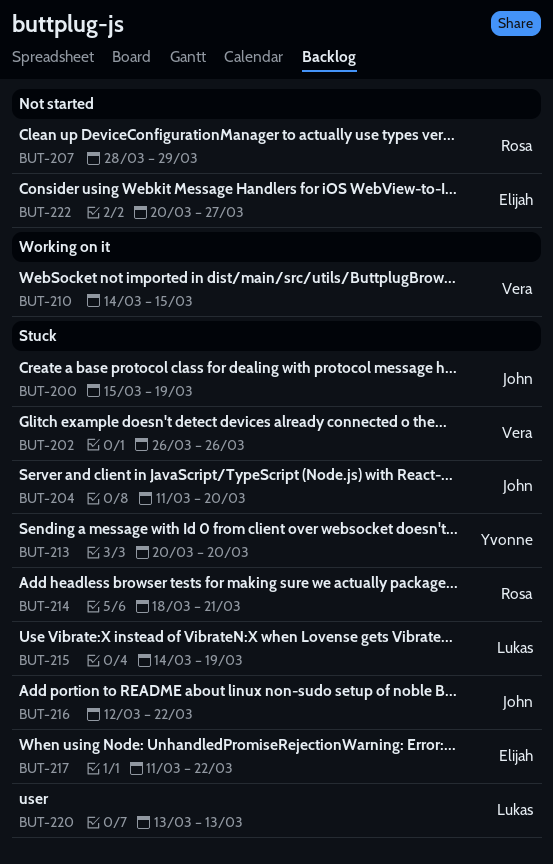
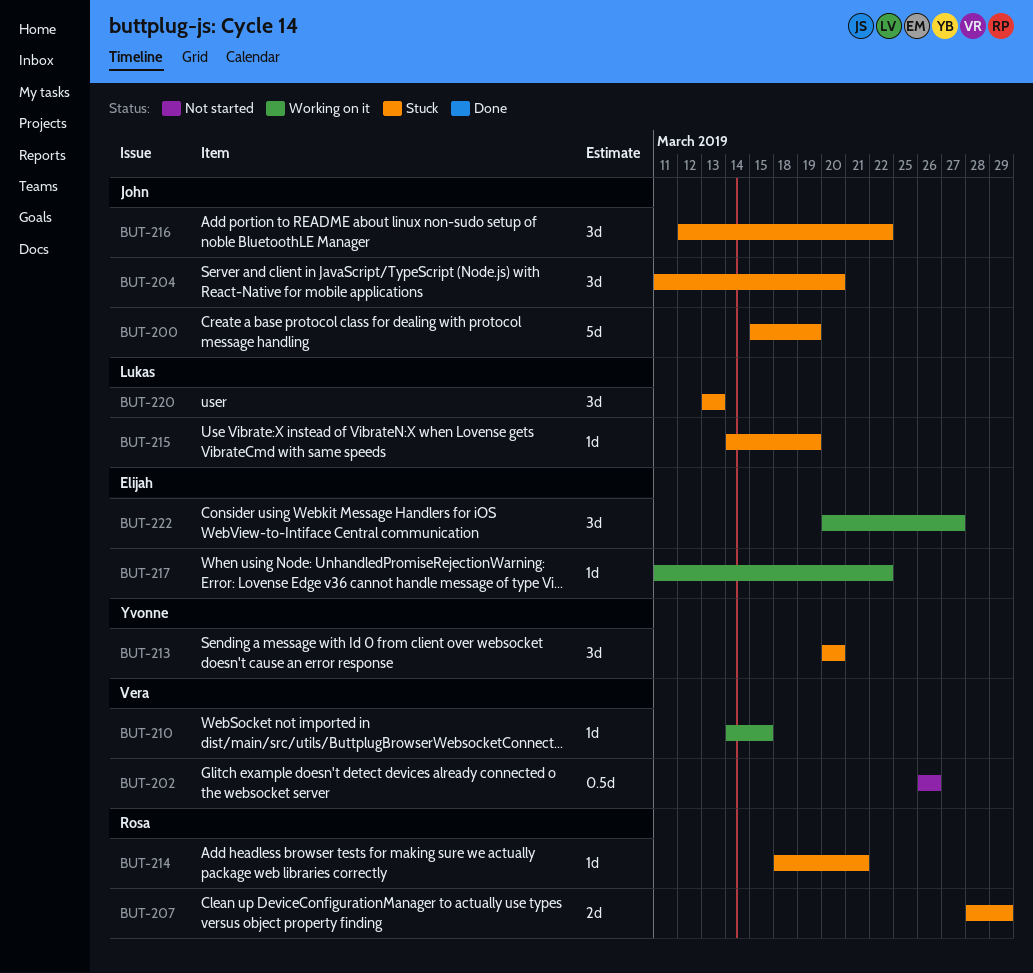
BUT-202, status: Stuck -> Not started
BUT-207, status: Not started -> Stuck
BUT-217, status: Stuck -> Working on it
BUT-222, status: Not started -> Working on it

